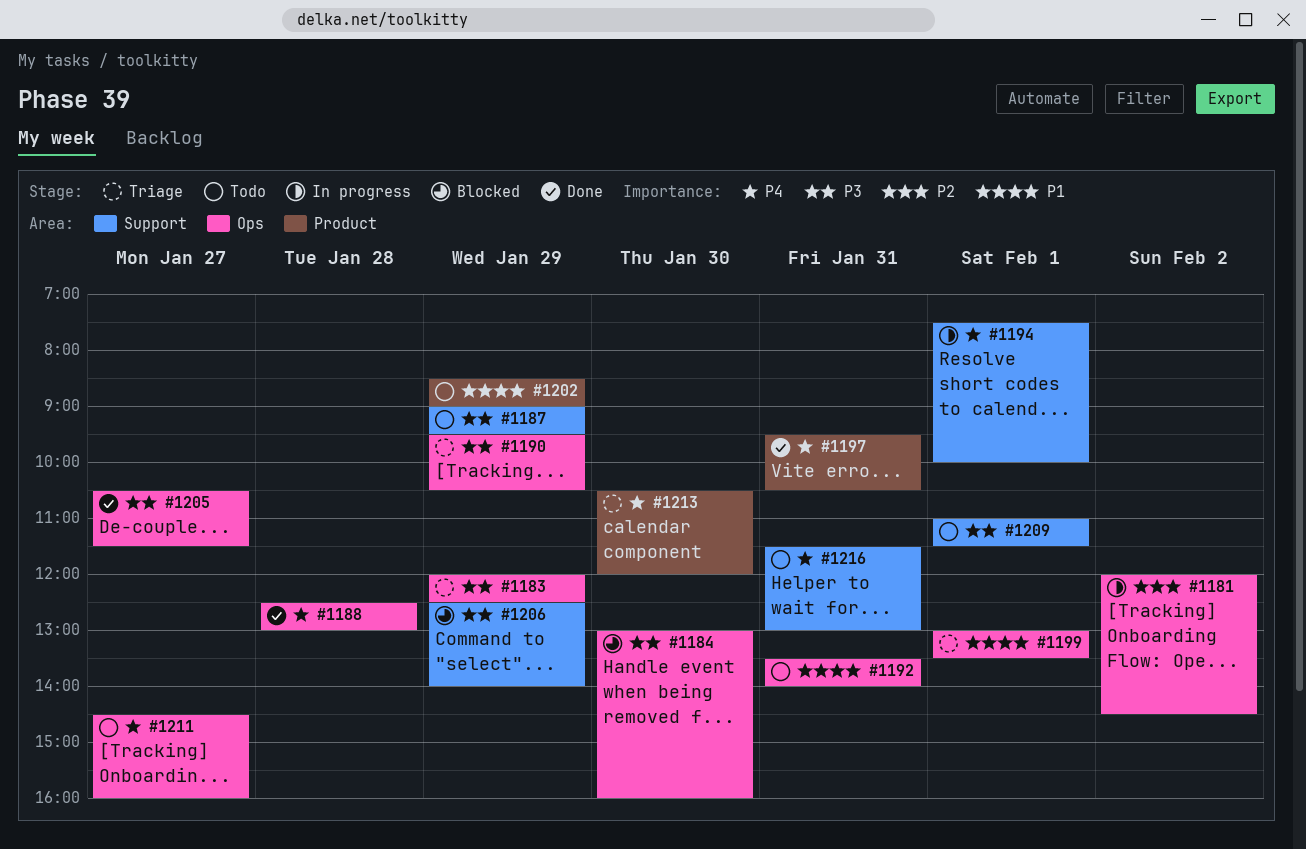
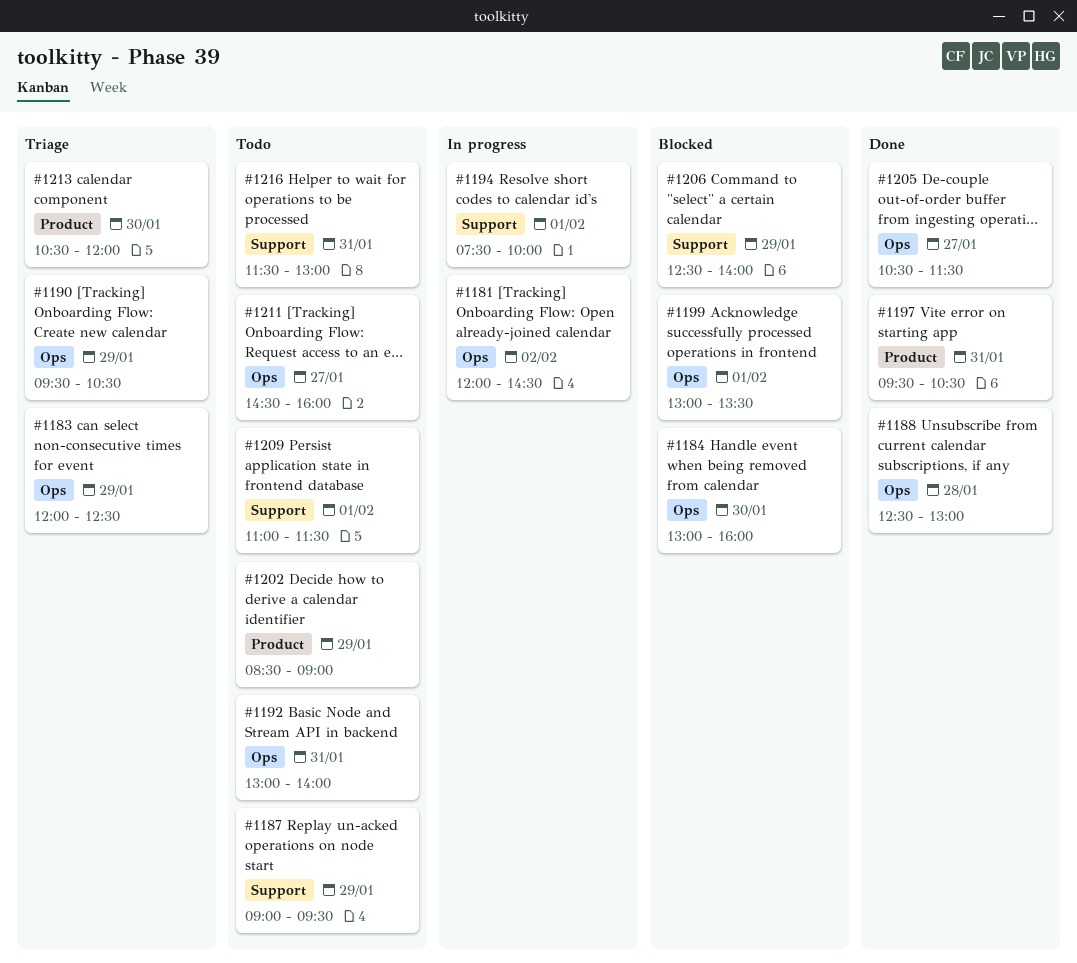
#1192, begins: 13:30 -> 13:00
#1199, status: Triage -> Blocked

